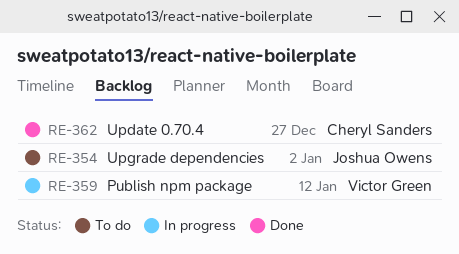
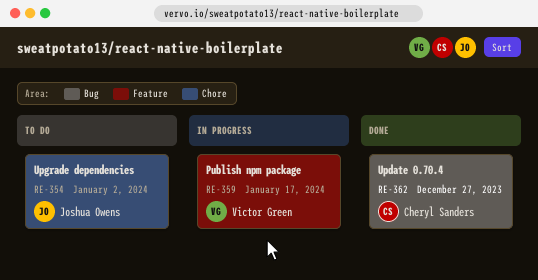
RE-359, due: Jan 12 -> Jan 17

